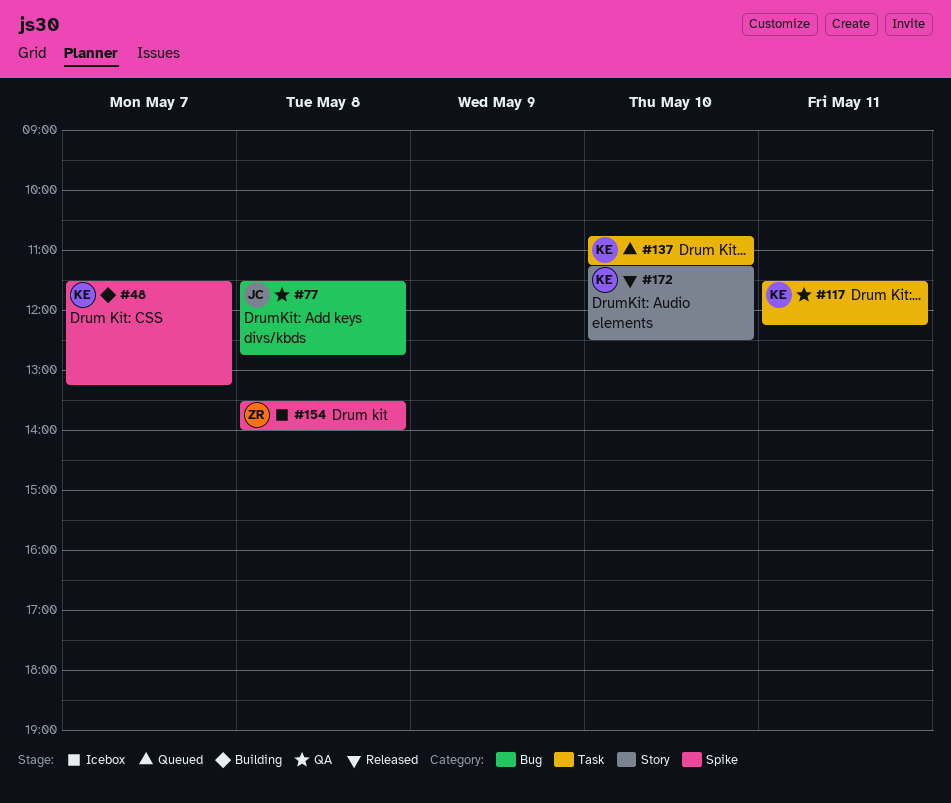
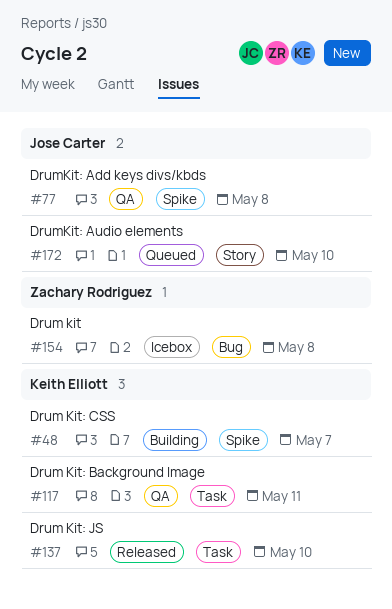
#77, label: Bug -> Spike
#137, status: Queued -> Released
#154, label: Spike -> Bug
#172, status: Released -> Queued
#172, owner: Keith Elliott -> Jose Carter

